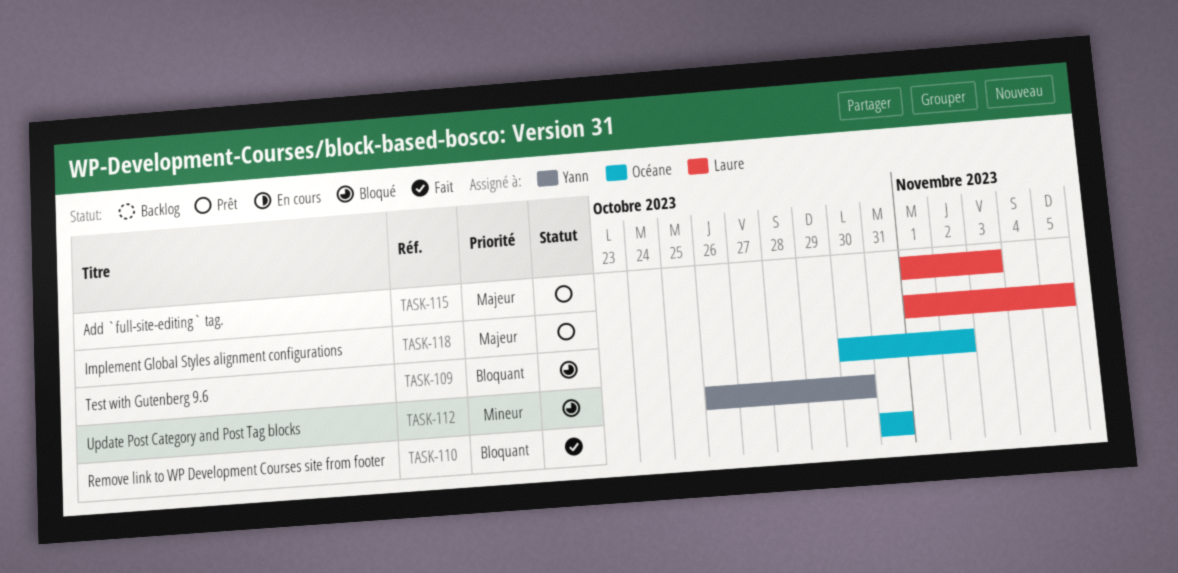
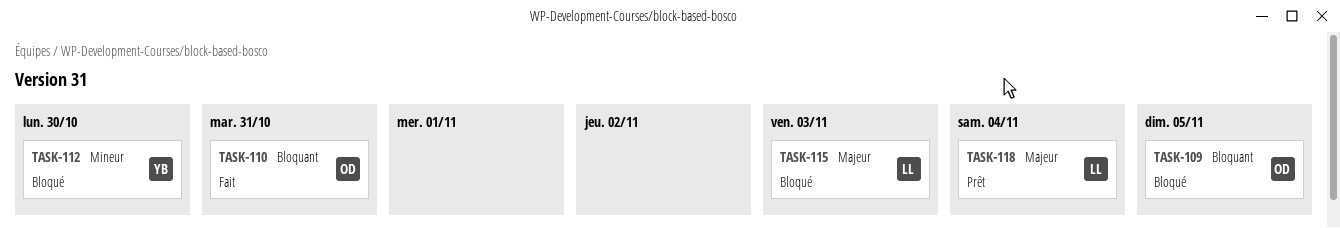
TASK-109, due: Nov 2 -> Nov 5
TASK-115, status: Prêt -> Bloqué
TASK-118, due: Nov 5 -> Nov 4

